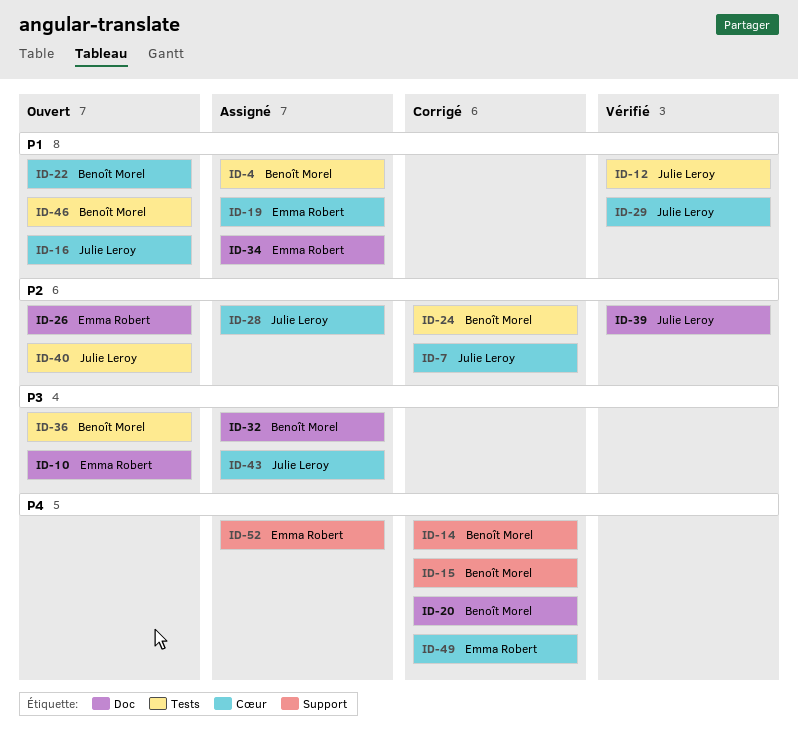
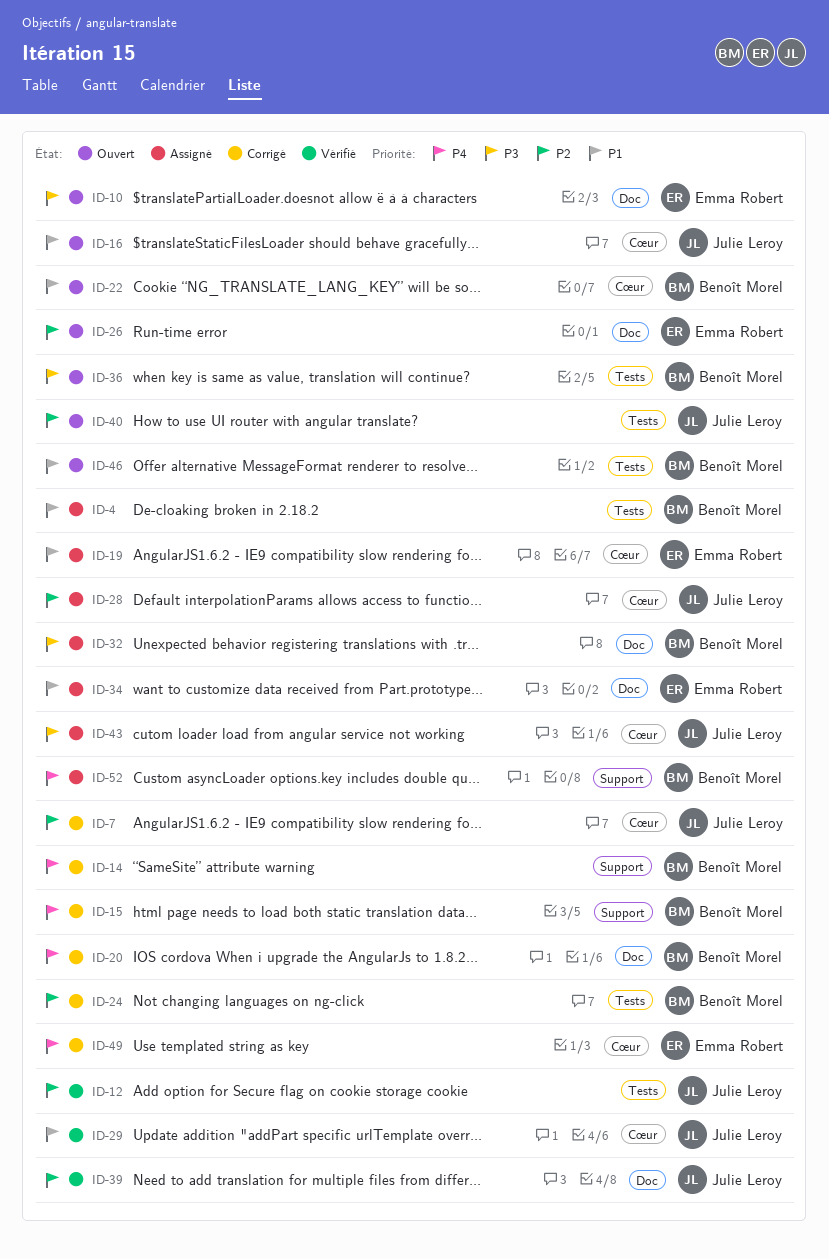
ID-12, priority: P1 -> P2
ID-52, owner: Emma Robert -> Benoît Morel

